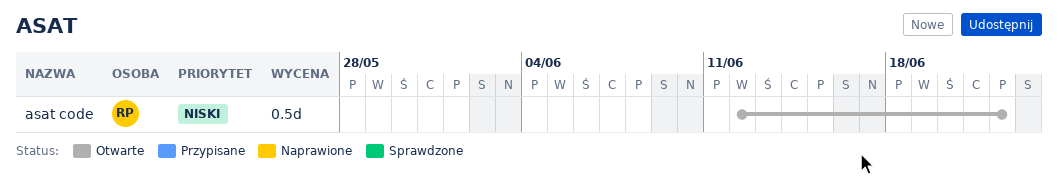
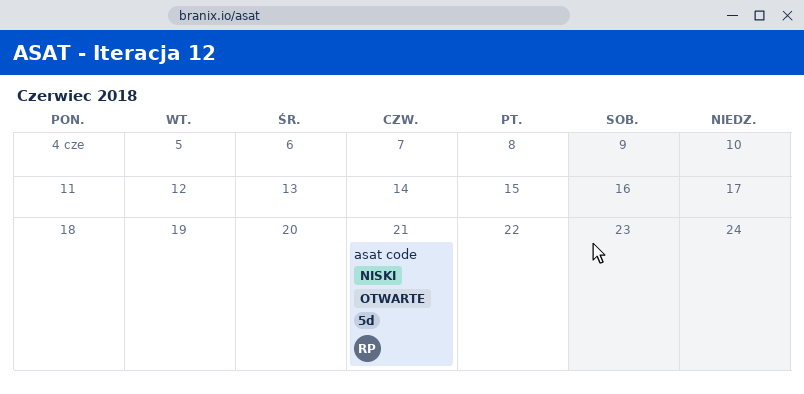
asat code, estimate: 0.5d -> 5d
asat code, due: Jun 22 -> Jun 21

